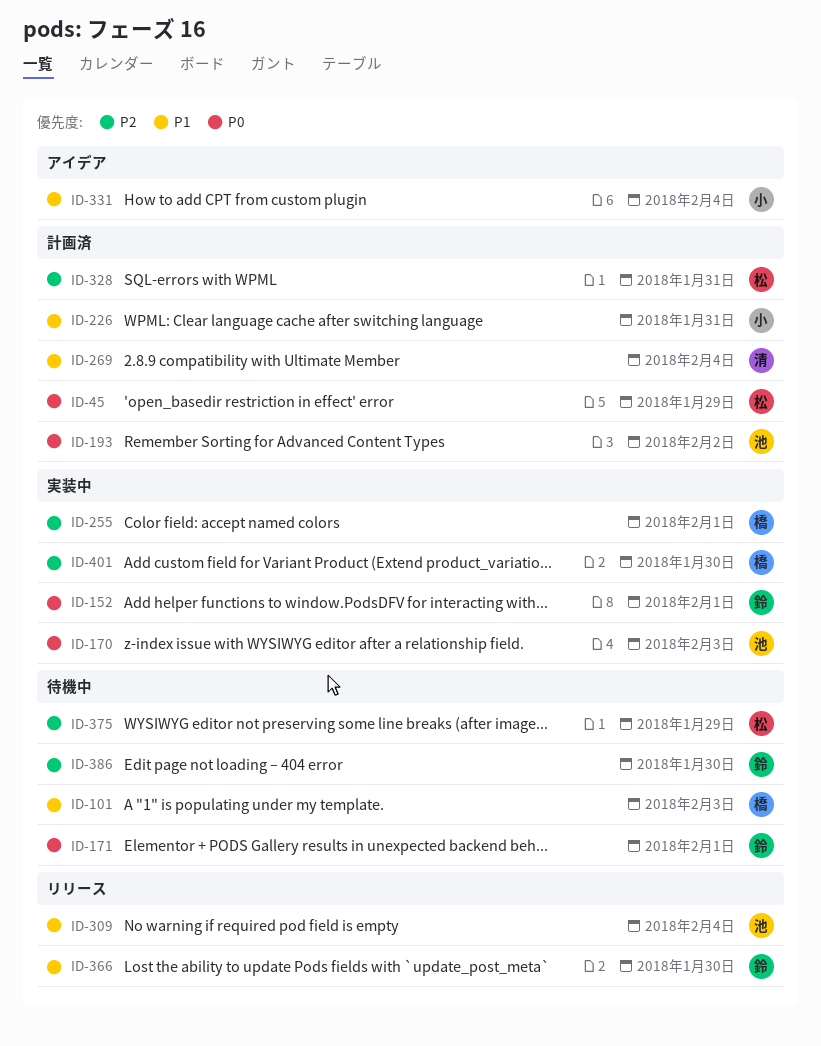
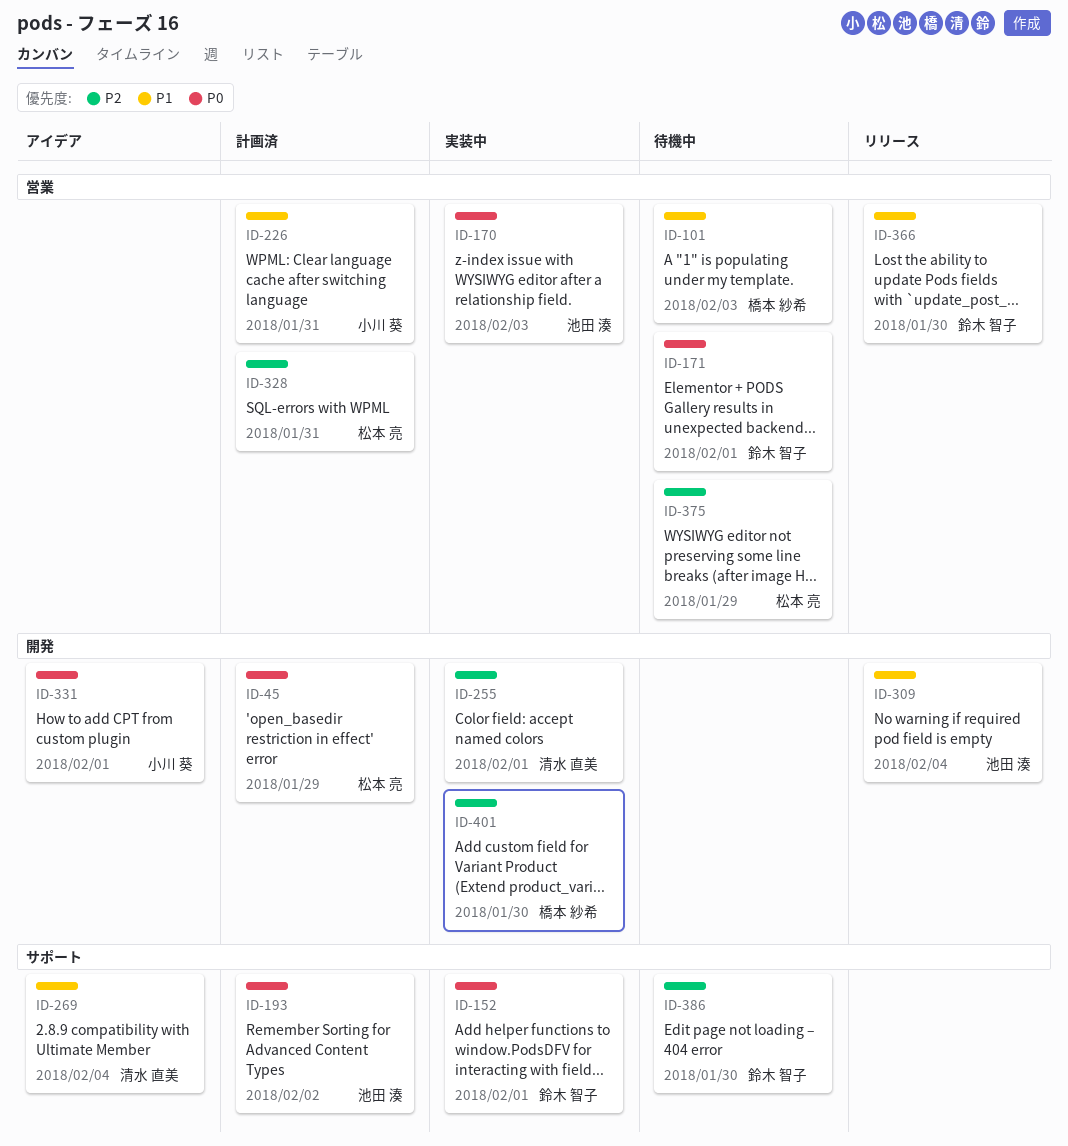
ID-255, owner: 橋本 紗希 -> 清水 直美
ID-269, status: 計画済 -> アイデア
ID-331, priority: P1 -> P0
ID-331, due: Feb 4 -> Feb 1

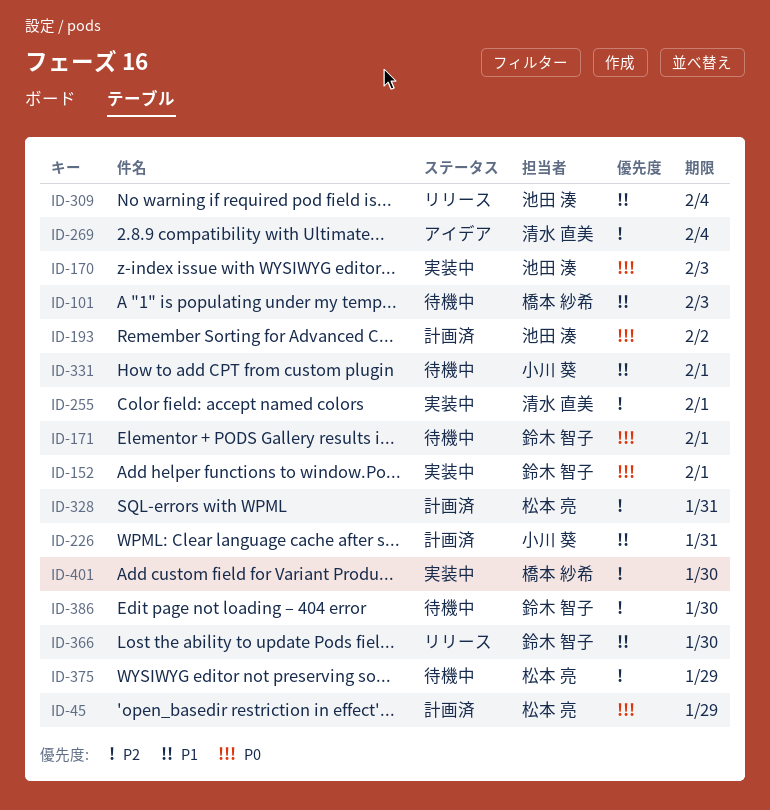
ID-269, priority: P1 -> P2
ID-331, status: アイデア -> 待機中
ID-331, priority: P0 -> P1

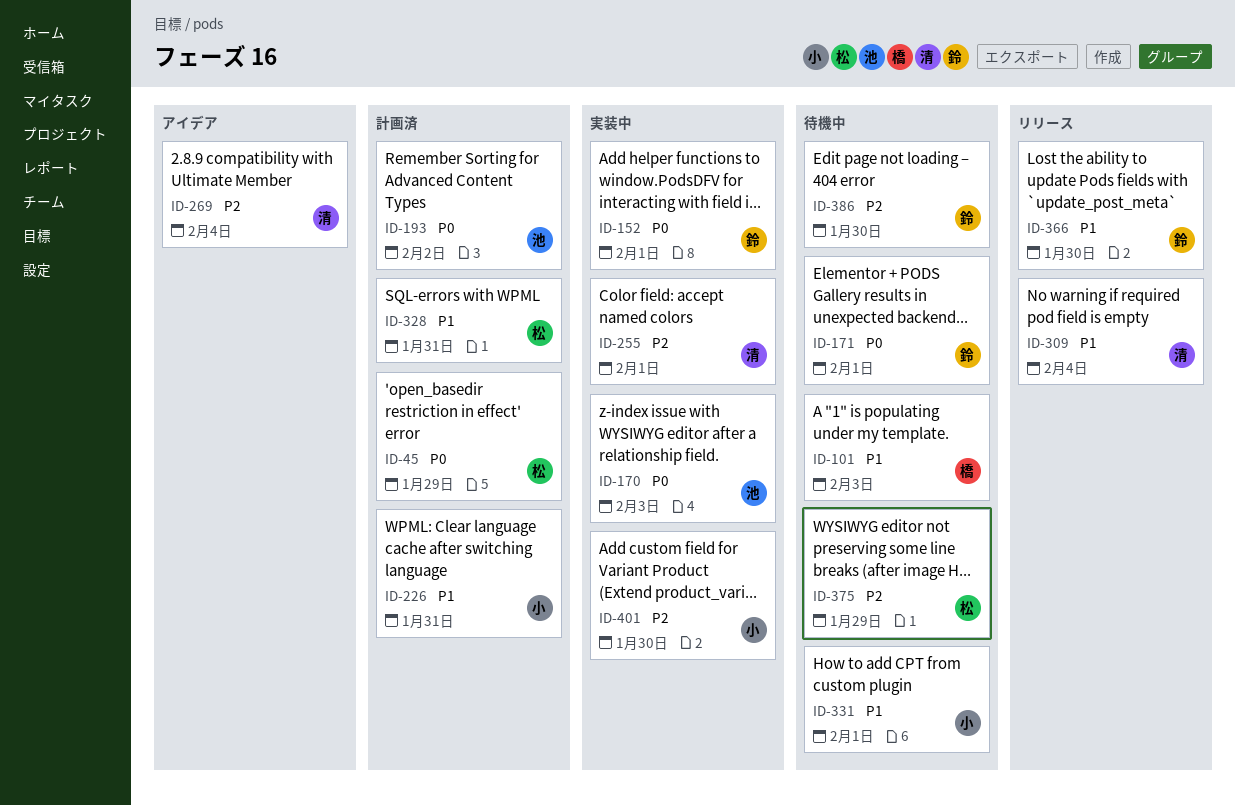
ID-309, owner: 池田 湊 -> 清水 直美
ID-328, priority: P2 -> P1
ID-401, owner: 橋本 紗希 -> 小川 葵

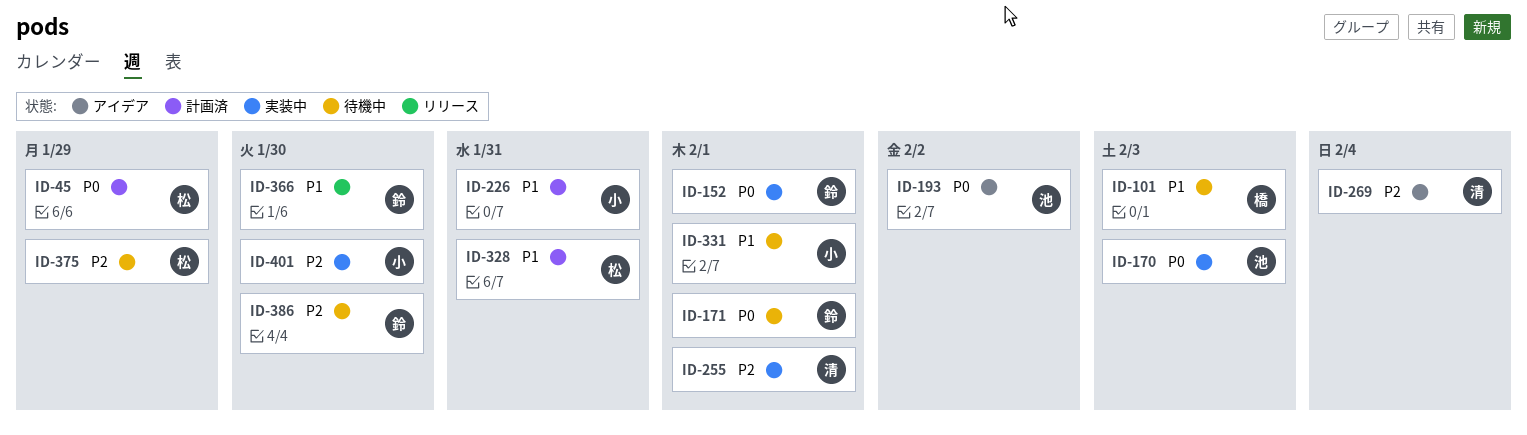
ID-193, status: 計画済 -> アイデア
ID-309: present -> none

